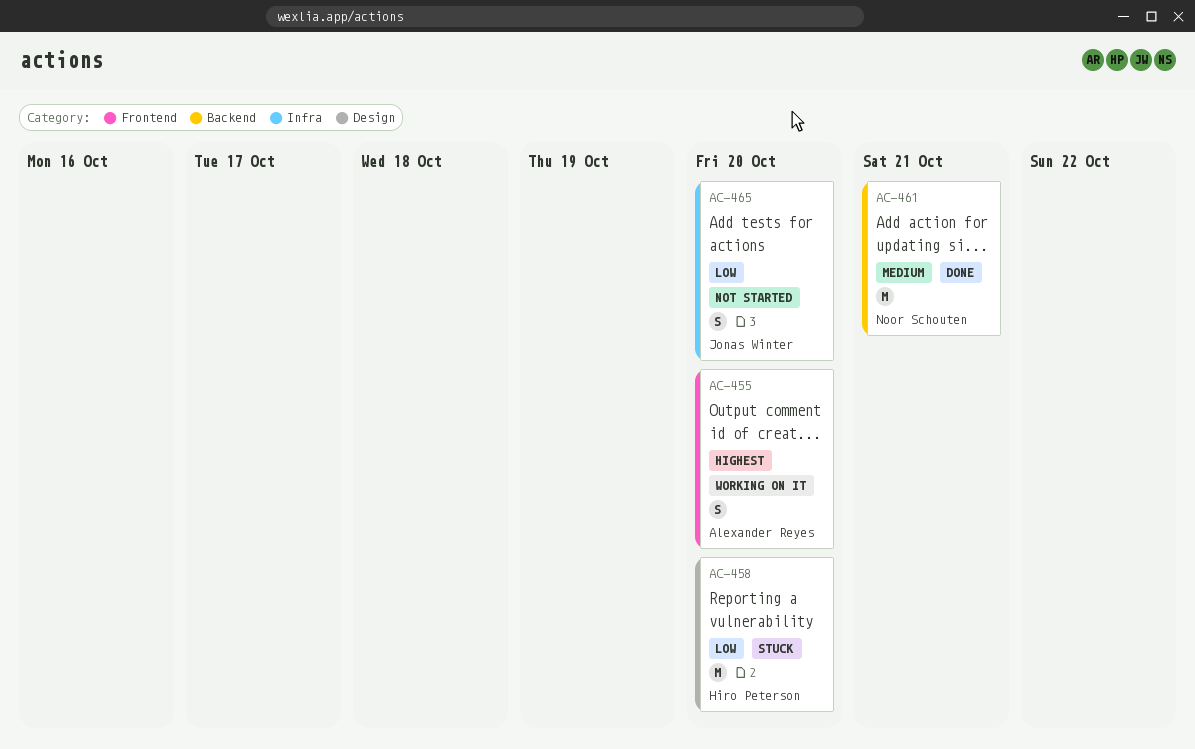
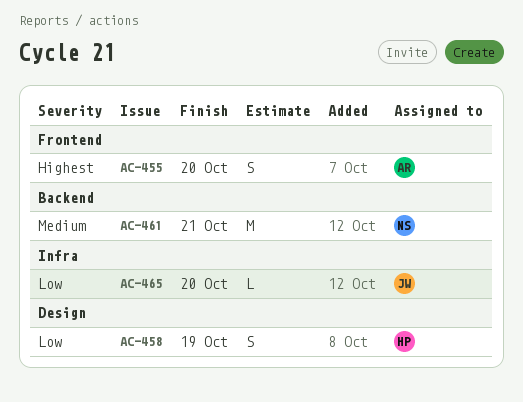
AC-458, estimate: M -> S
AC-458, due: Oct 20 -> Oct 19
AC-465, estimate: S -> L

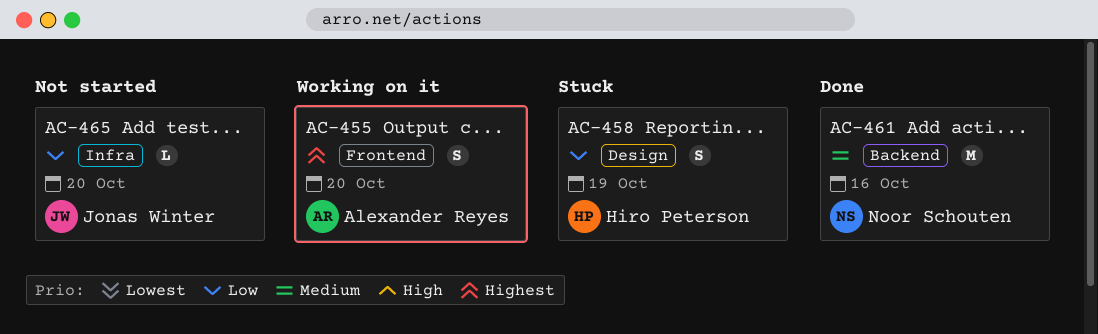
AC-461, due: Oct 21 -> Oct 16

